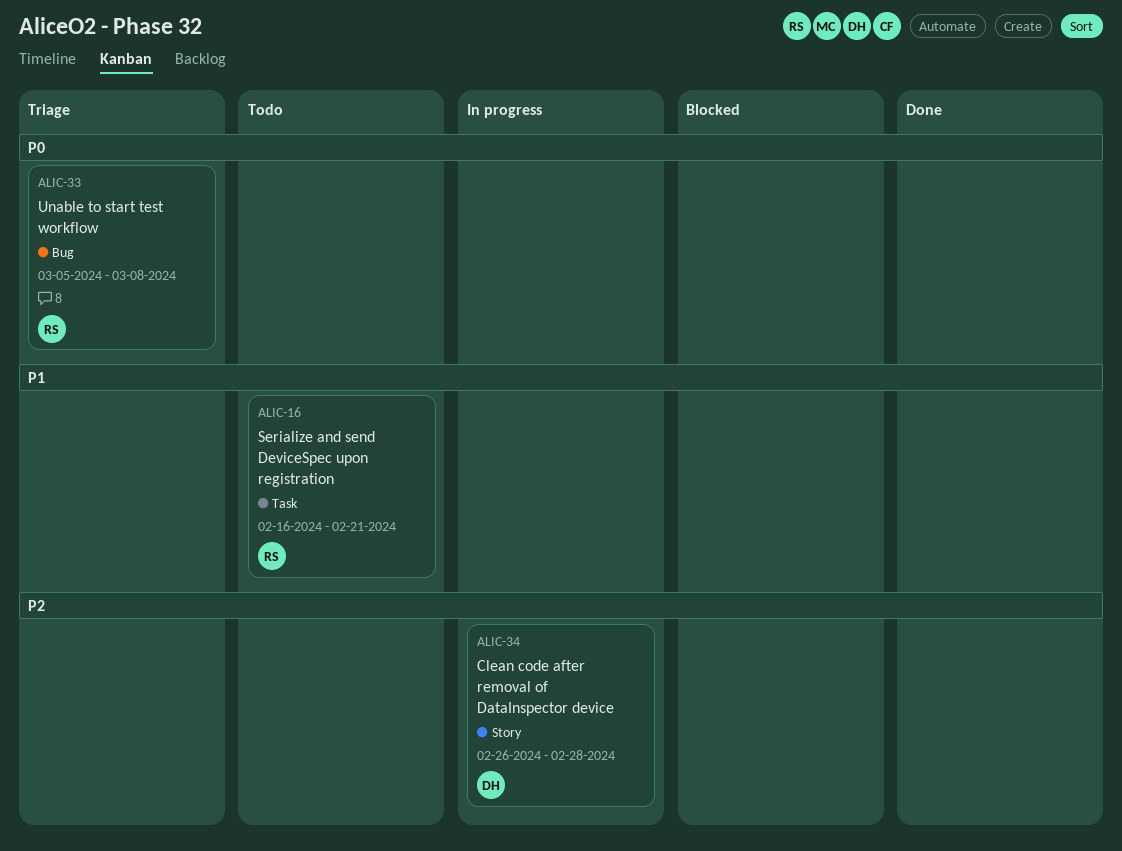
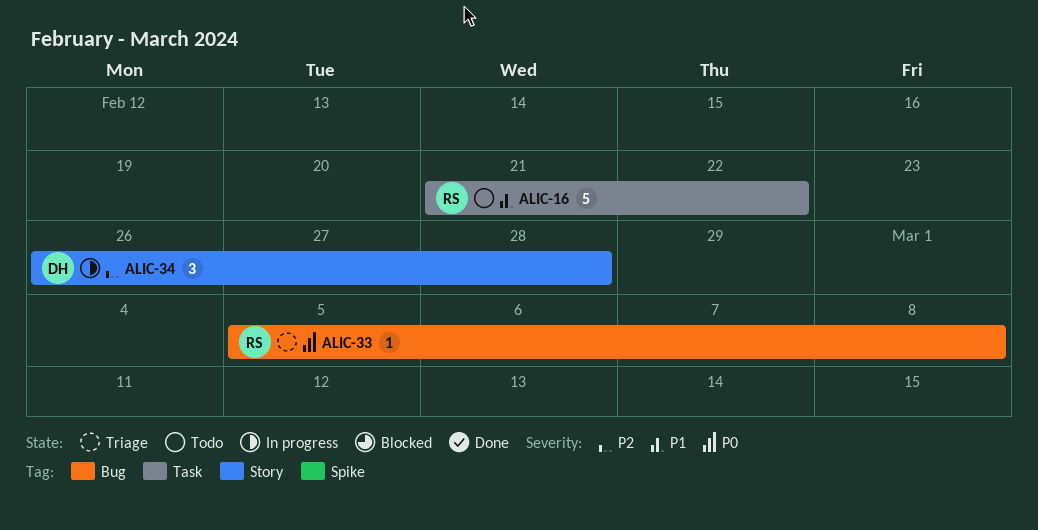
ALIC-16, start: Feb 16 -> Feb 21
ALIC-16, due: Feb 21 -> Feb 22

